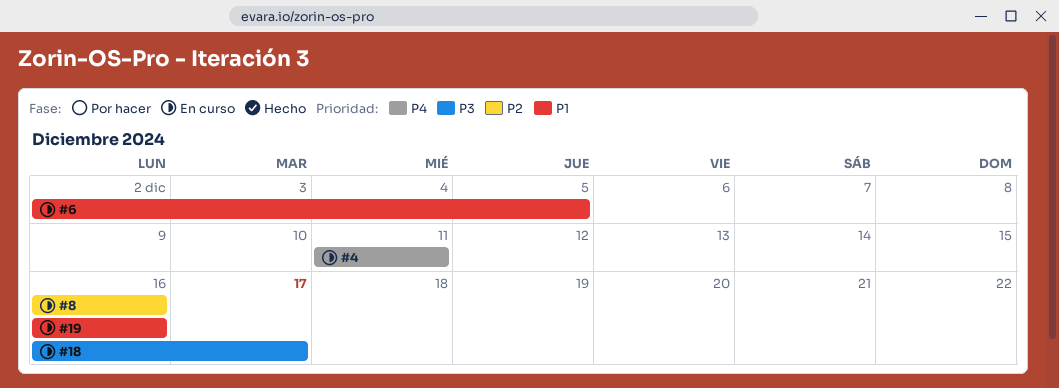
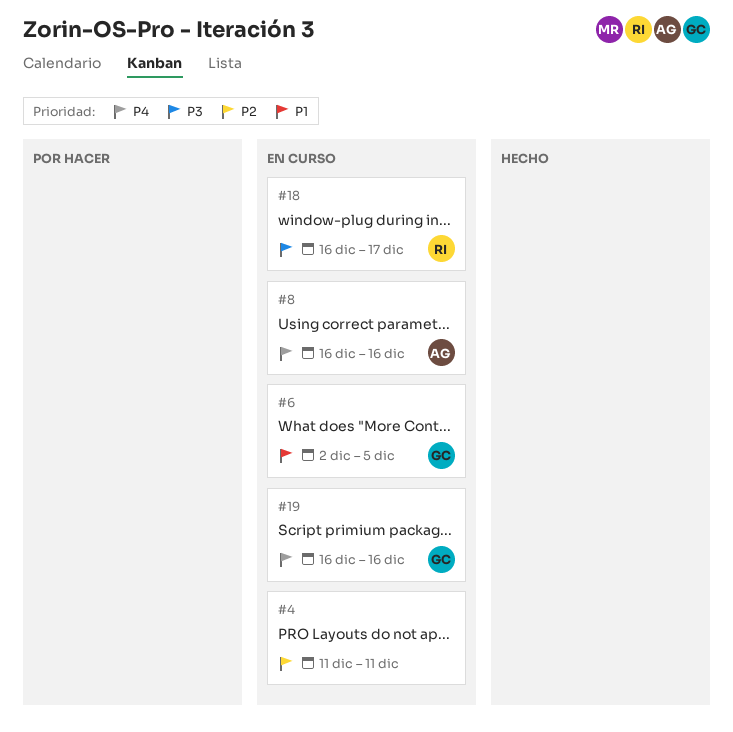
#4, priority: P4 -> P2
#8, priority: P2 -> P4
#19, priority: P1 -> P4

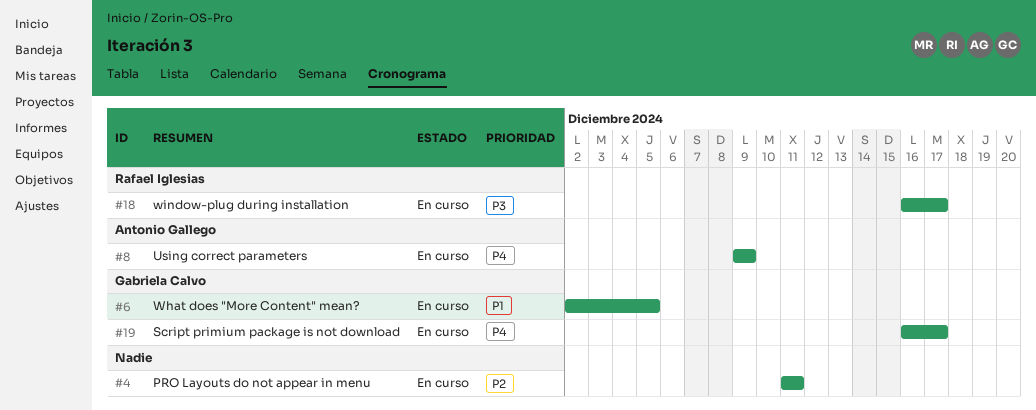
#8, start: Dec 16 -> Dec 9
#8, due: Dec 16 -> Dec 9
#19, due: Dec 16 -> Dec 17

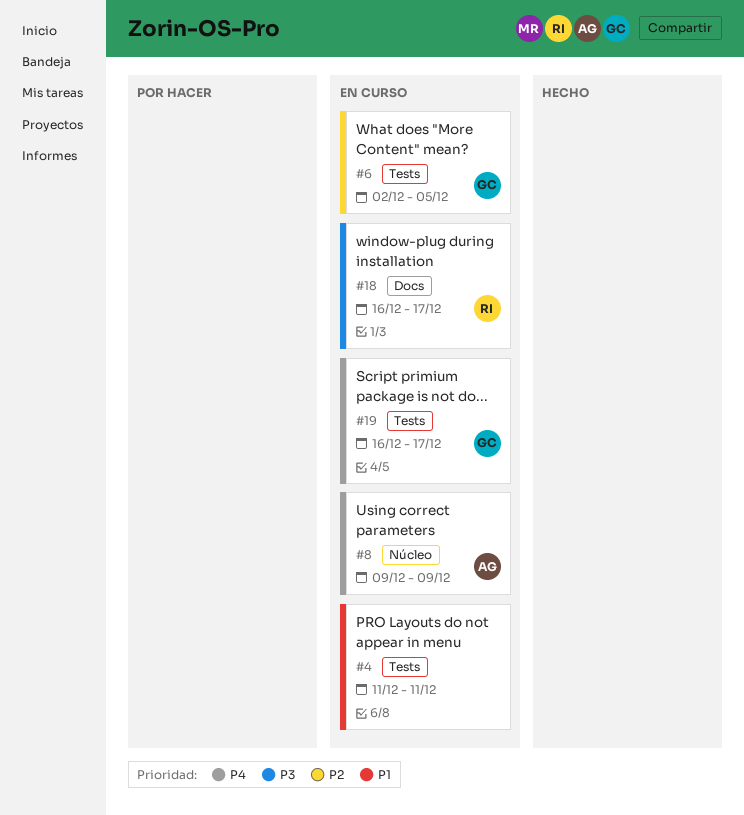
#4, priority: P2 -> P1
#6, priority: P1 -> P2

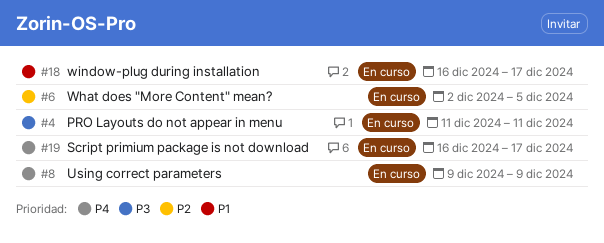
#4, priority: P1 -> P3
#18, priority: P3 -> P1

